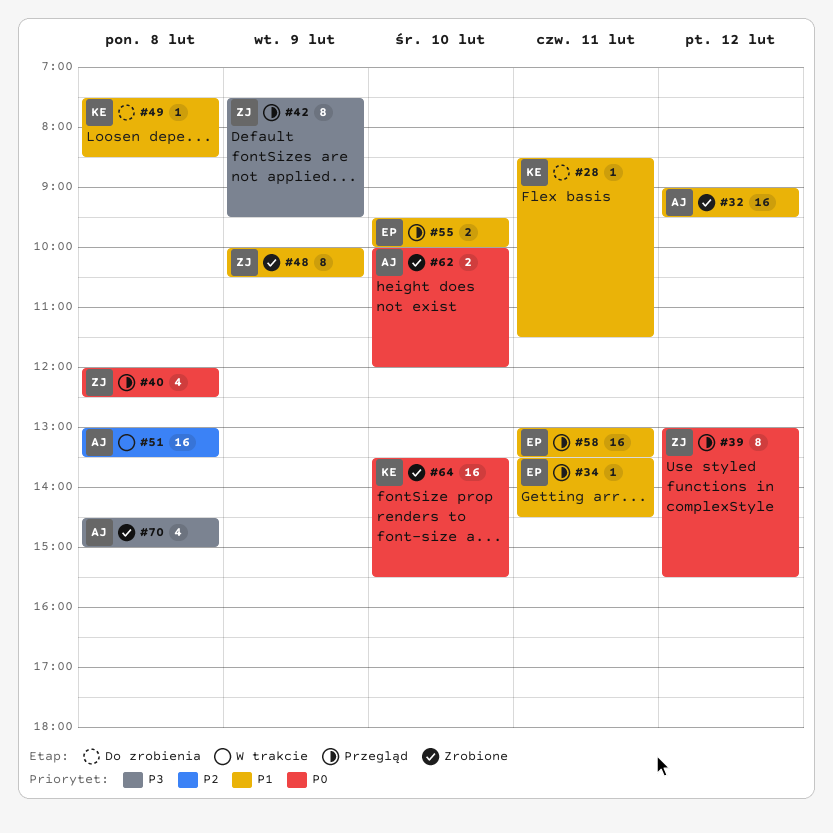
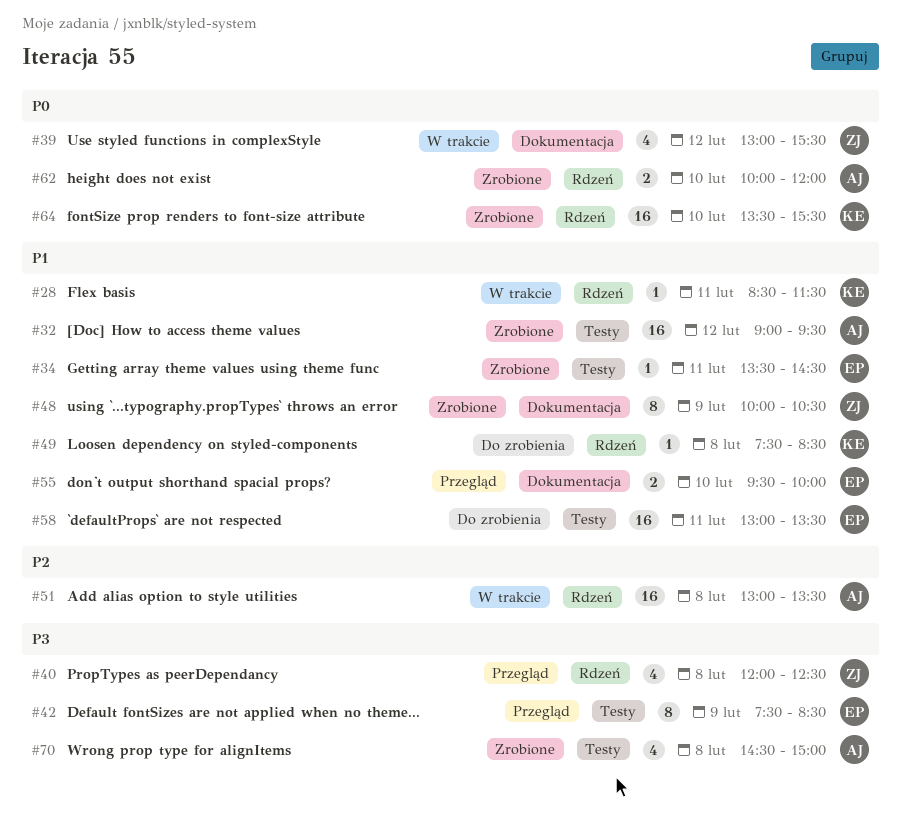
#28, status: Do zrobienia -> W trakcie
#34, status: Przegląd -> Zrobione
#39, status: Przegląd -> W trakcie
#39, estimate: 8 -> 4
#40, priority: P0 -> P3
#42, owner: ZJ -> EP
#42, ends: 09:30 -> 08:30
#58, status: Przegląd -> Do zrobienia

